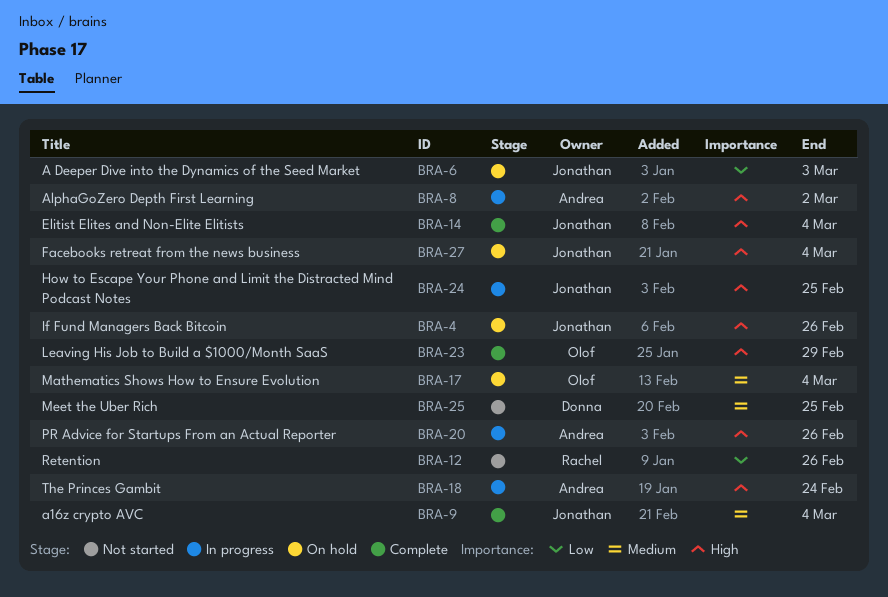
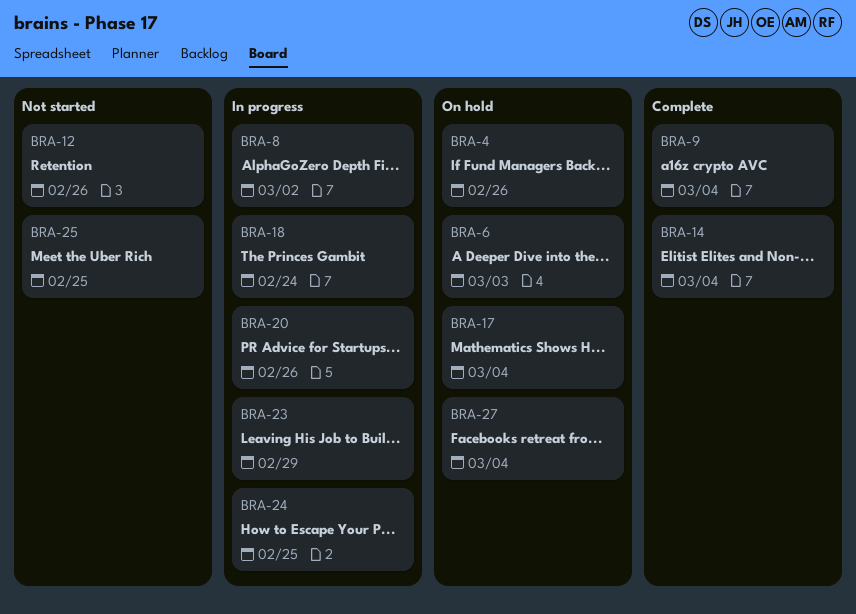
BRA-23, status: Complete -> In progress

